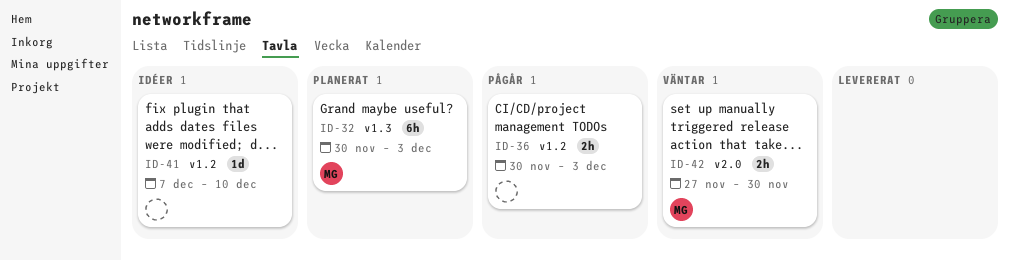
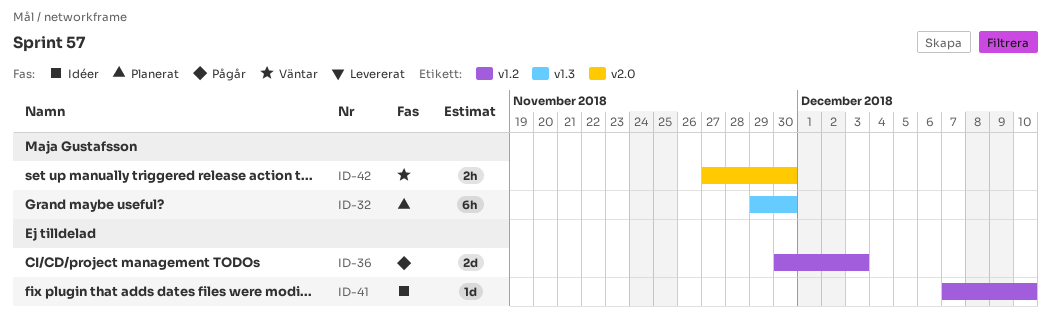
ID-32, start: Nov 30 -> Nov 29
ID-32, due: Dec 3 -> Nov 30
ID-36, estimate: 2h -> 2d

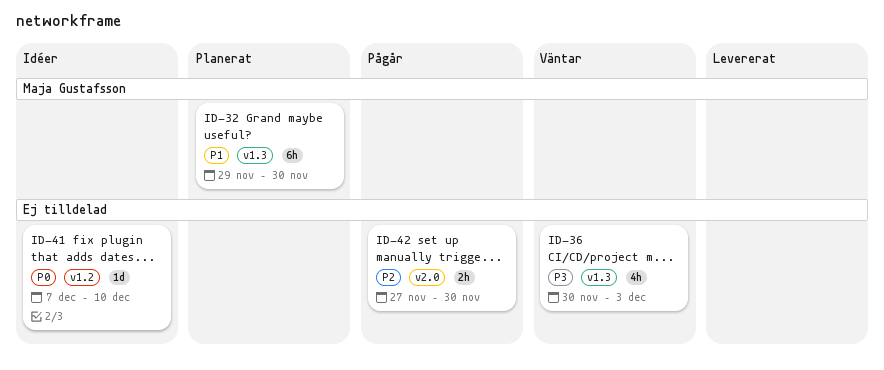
ID-36, status: Pågår -> Väntar
ID-36, label: v1.2 -> v1.3
ID-36, estimate: 2d -> 4h
ID-42, status: Väntar -> Pågår
ID-42, owner: Maja Gustafsson -> none

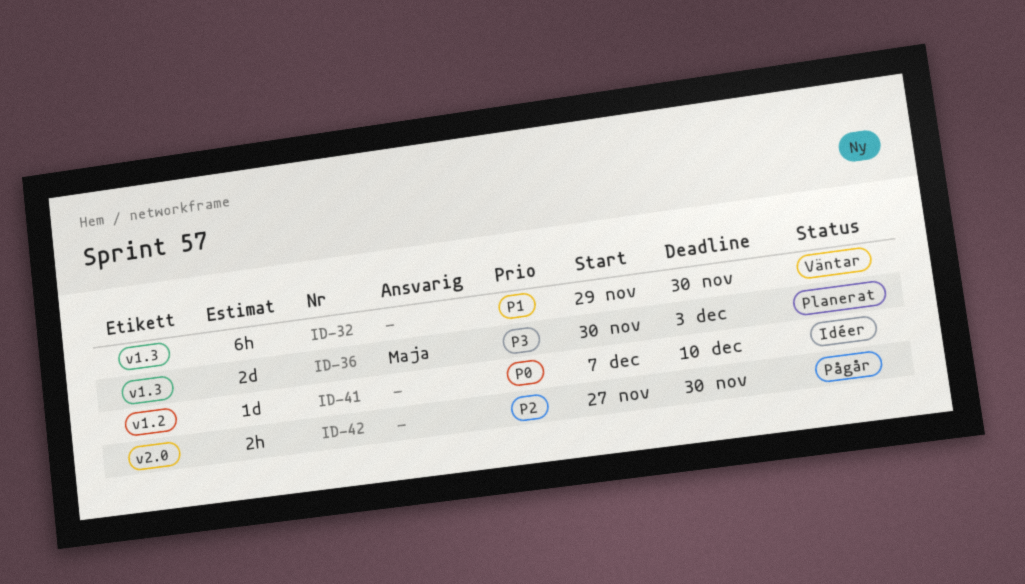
ID-32, status: Planerat -> Väntar
ID-32, owner: Maja Gustafsson -> none
ID-36, status: Väntar -> Planerat
ID-36, owner: none -> Maja Gustafsson
ID-36, estimate: 4h -> 2d

